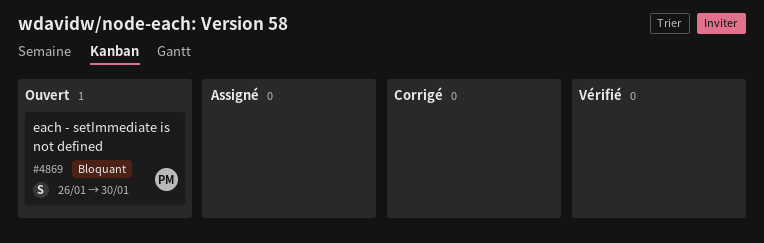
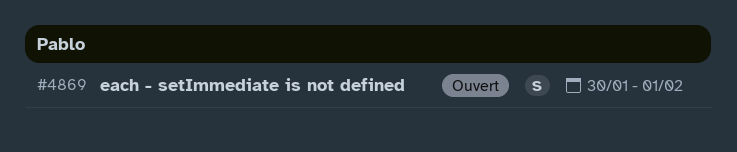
#4869, start: Jan 26 -> Jan 30
#4869, due: Jan 30 -> Feb 1

